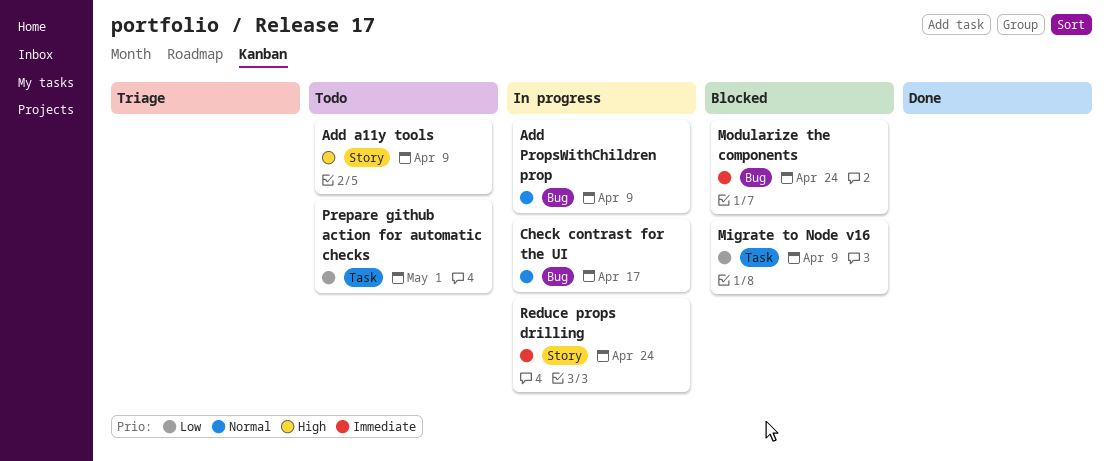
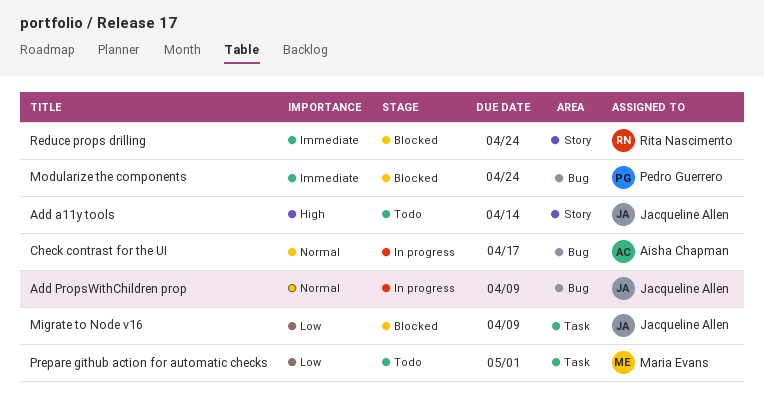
Add a11y tools, due: Apr 9 -> Apr 14
Reduce props drilling, status: In progress -> Blocked

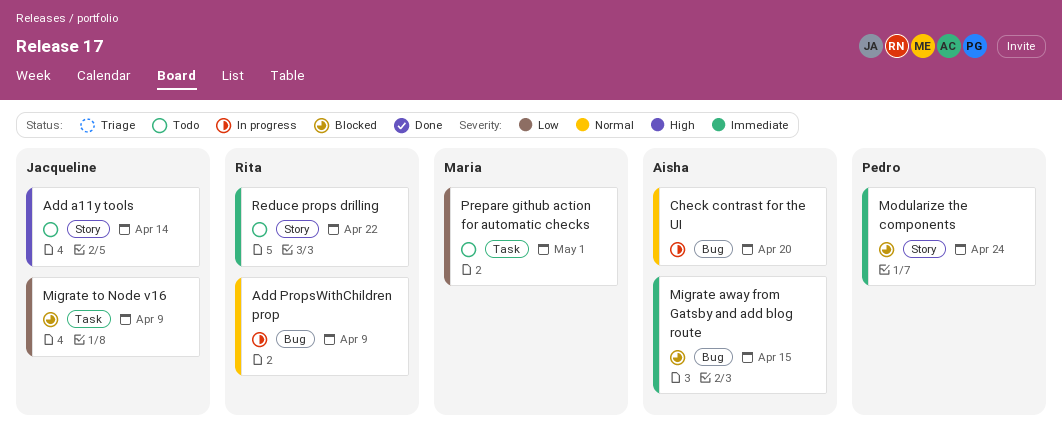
Add PropsWithChildren prop, owner: Jacqueline Allen -> Rita Nascimento
Check contrast for the UI, due: Apr 17 -> Apr 20
Migrate away from Gatsby and add blog route: none -> present
Modularize the components, label: Bug -> Story
Reduce props drilling, status: Blocked -> Todo
Reduce props drilling, due: Apr 24 -> Apr 22

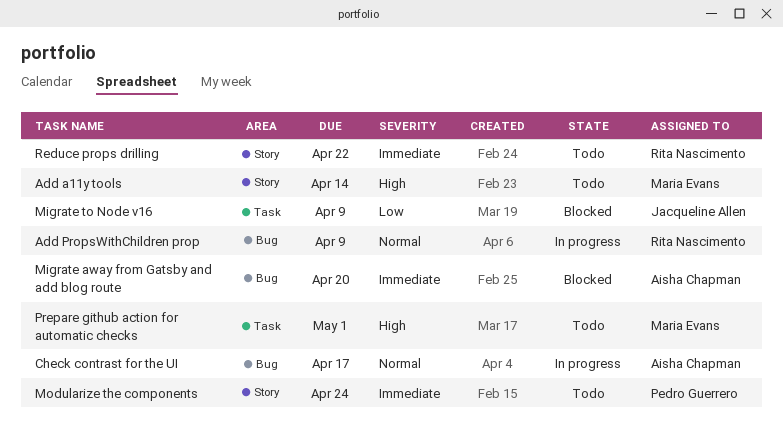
Add a11y tools, owner: Jacqueline Allen -> Maria Evans
Check contrast for the UI, due: Apr 20 -> Apr 17
Migrate away from Gatsby and add blog route, due: Apr 15 -> Apr 20
Modularize the components, status: Blocked -> Todo
Prepare github action for automatic checks, priority: Low -> High

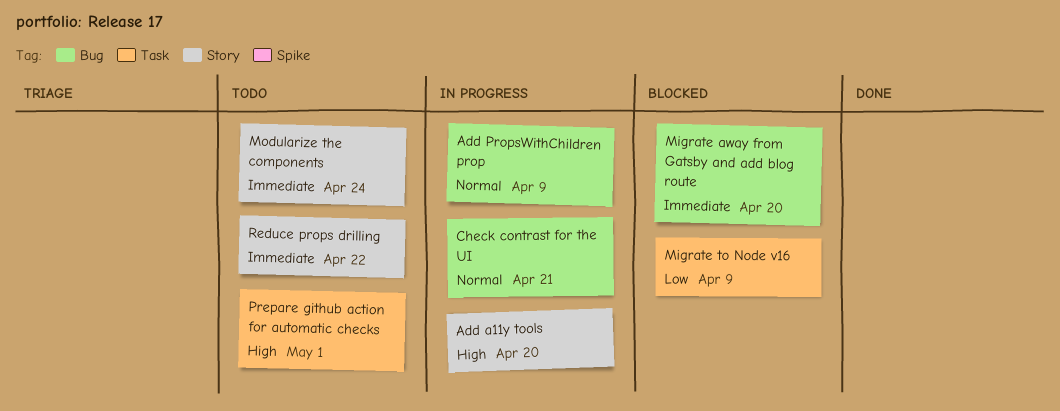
Add a11y tools, status: Todo -> In progress
Add a11y tools, due: Apr 14 -> Apr 20
Check contrast for the UI, due: Apr 17 -> Apr 21

